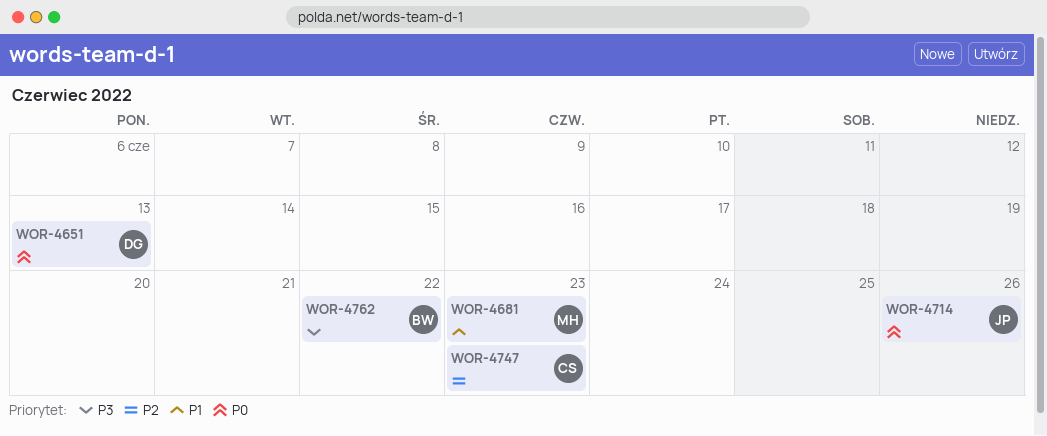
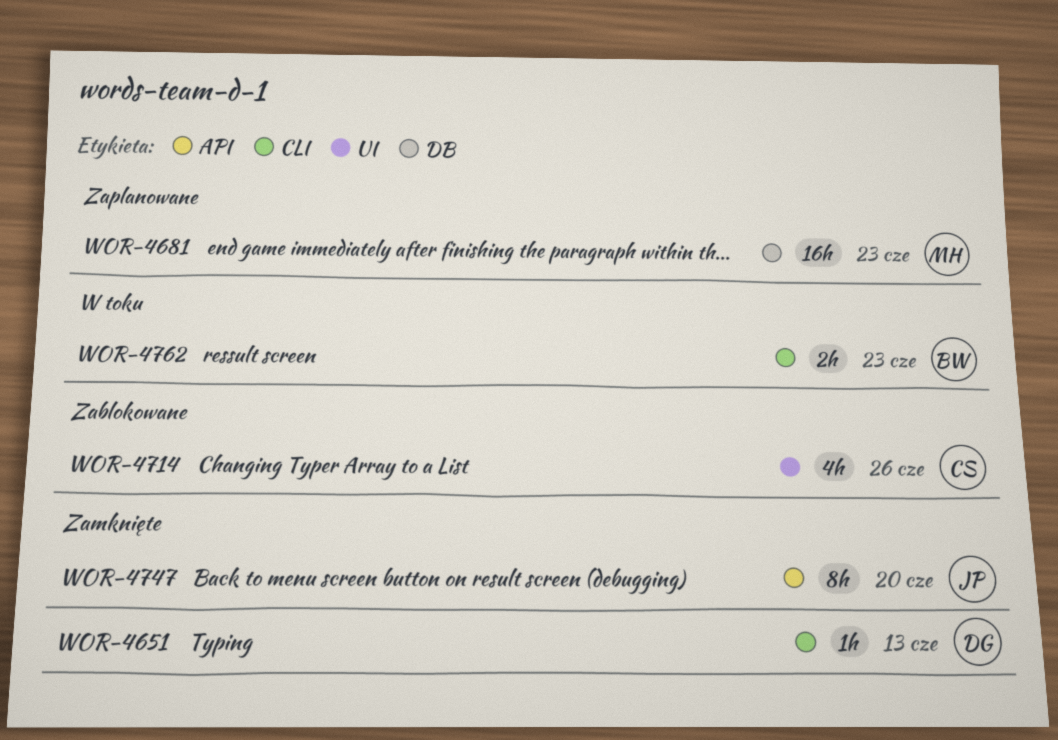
WOR-4714, owner: JP -> CS
WOR-4747, owner: CS -> JP
WOR-4747, due: Jun 23 -> Jun 20
WOR-4762, due: Jun 22 -> Jun 23

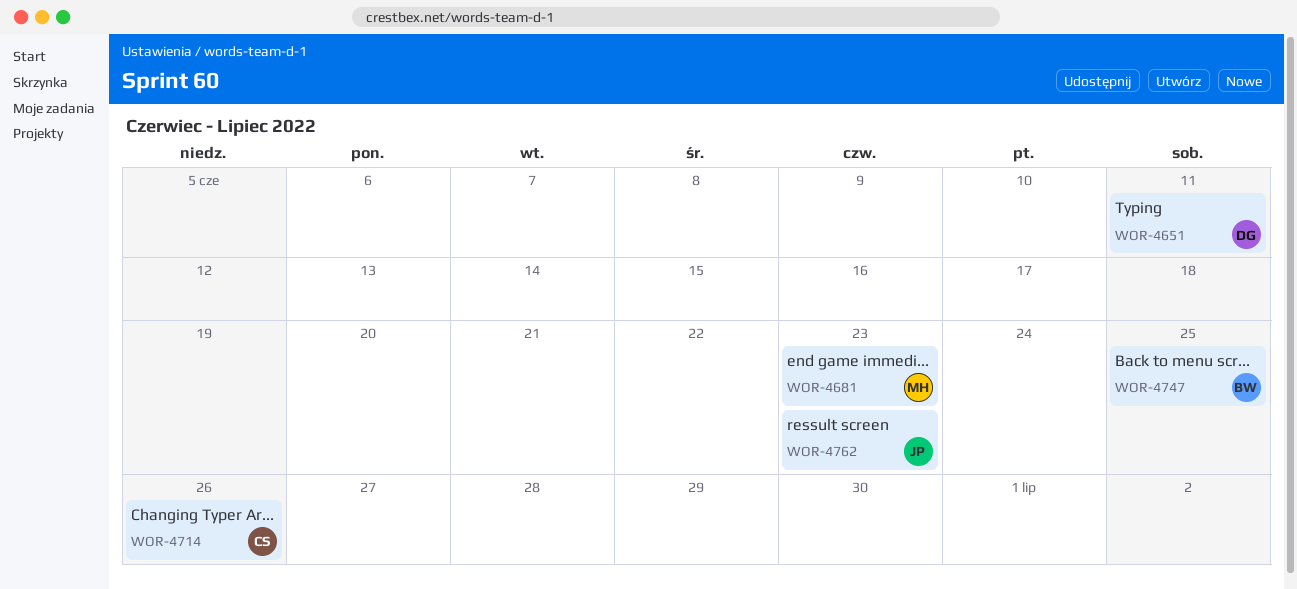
WOR-4651, due: Jun 13 -> Jun 11
WOR-4747, owner: JP -> BW
WOR-4747, due: Jun 20 -> Jun 25
WOR-4762, owner: BW -> JP

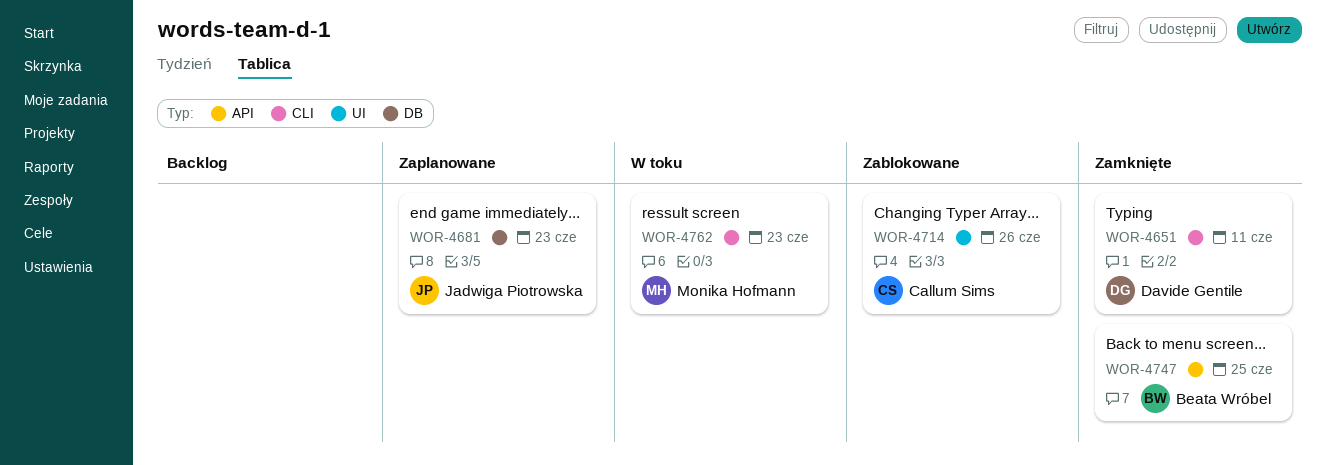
WOR-4681, owner: Monika Hofmann -> Jadwiga Piotrowska
WOR-4762, owner: Jadwiga Piotrowska -> Monika Hofmann

